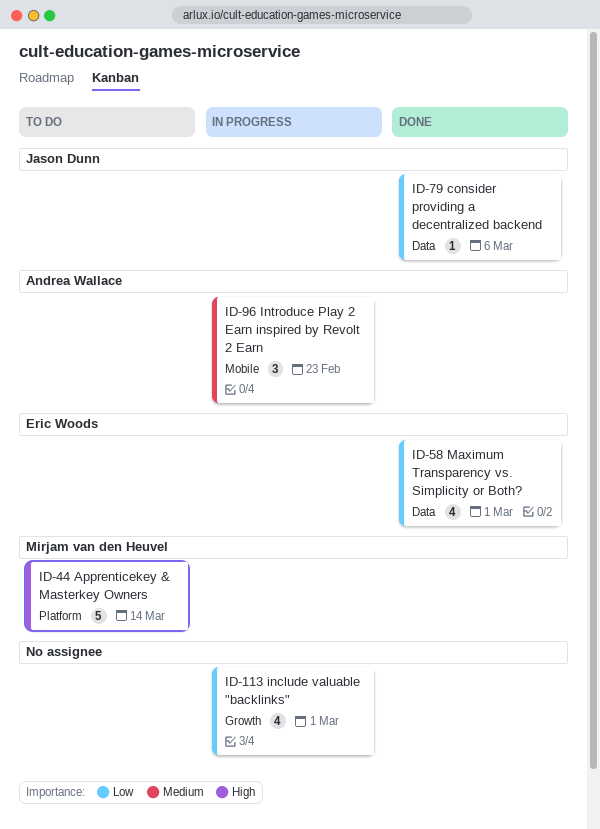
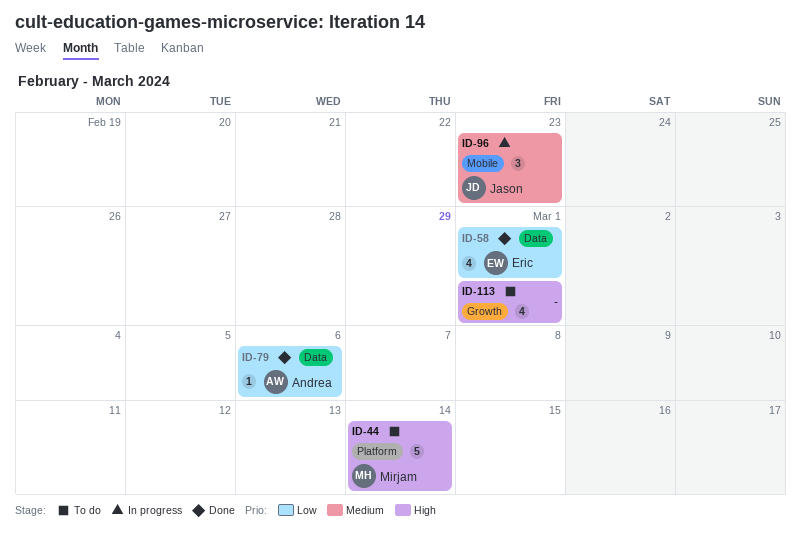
ID-79, owner: Jason Dunn -> Andrea Wallace
ID-96, owner: Andrea Wallace -> Jason Dunn
ID-113, status: In progress -> To do
ID-113, priority: Low -> High

